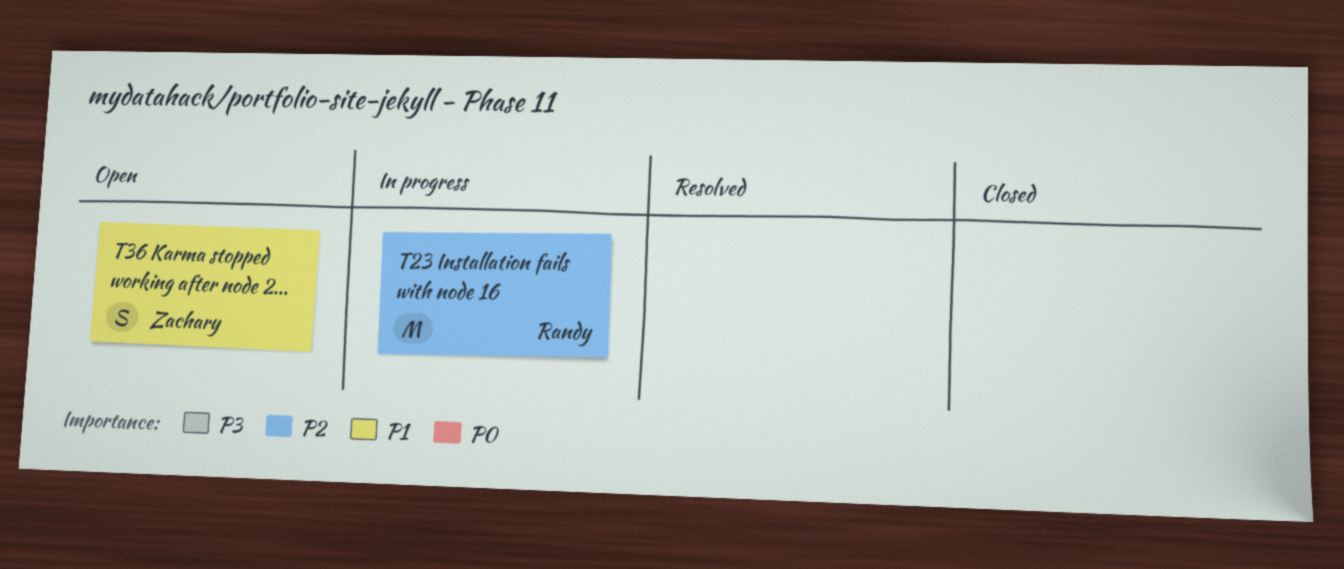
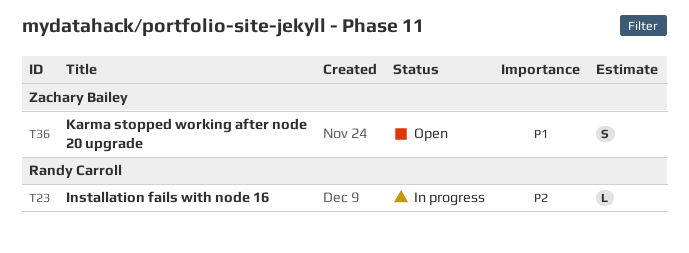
T23, estimate: M -> L

